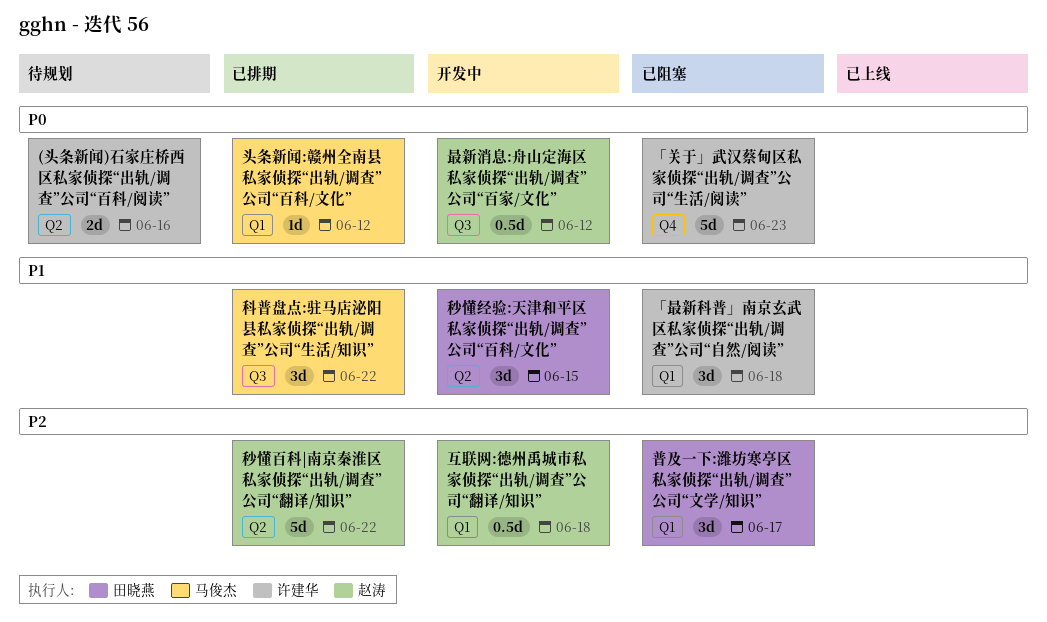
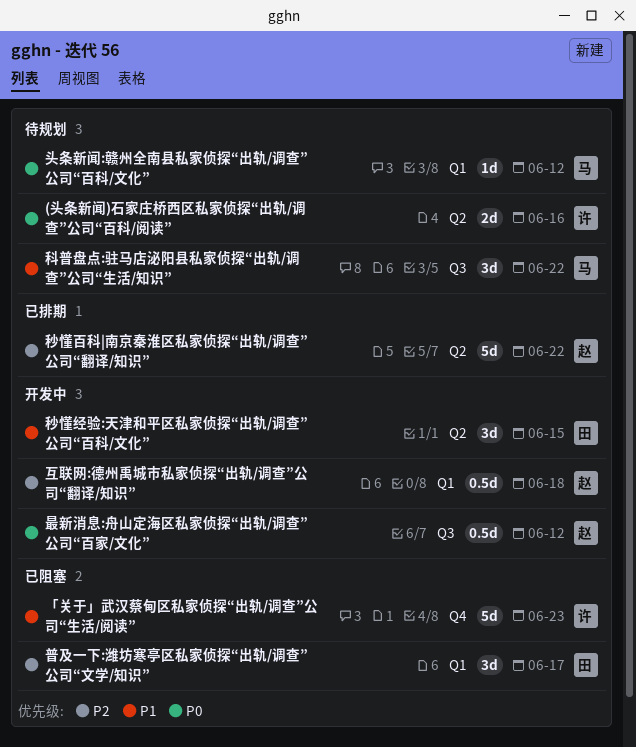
「关于」武汉蔡甸区私家侦探“出轨/调查”公司“生活/阅读”, priority: P0 -> P1
「最新科普」南京玄武区私家侦探“出轨/调查”公司“自然/阅读”: present -> none
头条新闻:赣州全南县私家侦探“出轨/调查”公司“百科/文化”, status: 已排期 -> 待规划
科普盘点:驻马店泌阳县私家侦探“出轨/调查”公司“生活/知识”, status: 已排期 -> 待规划

